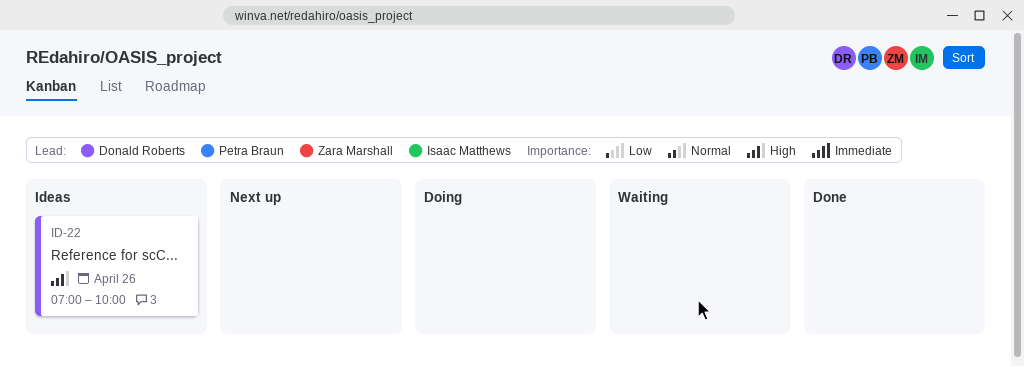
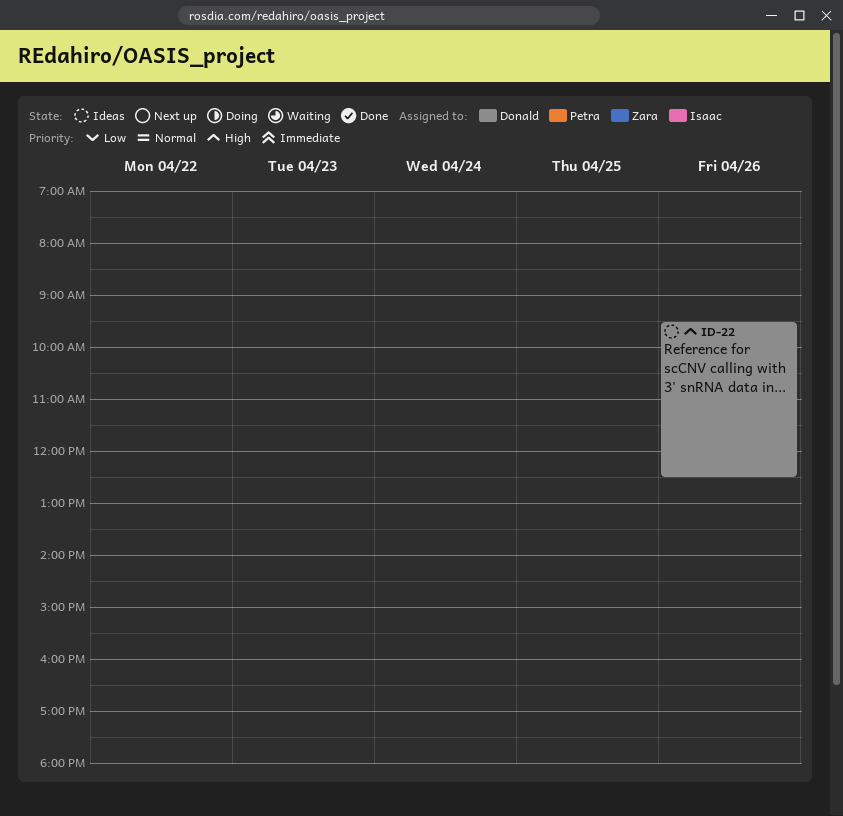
ID-22, begins: 07:00 -> 09:30
ID-22, ends: 10:00 -> 12:30

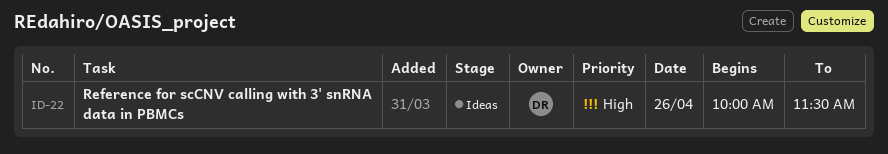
ID-22, begins: 09:30 -> 10:00
ID-22, ends: 12:30 -> 11:30

